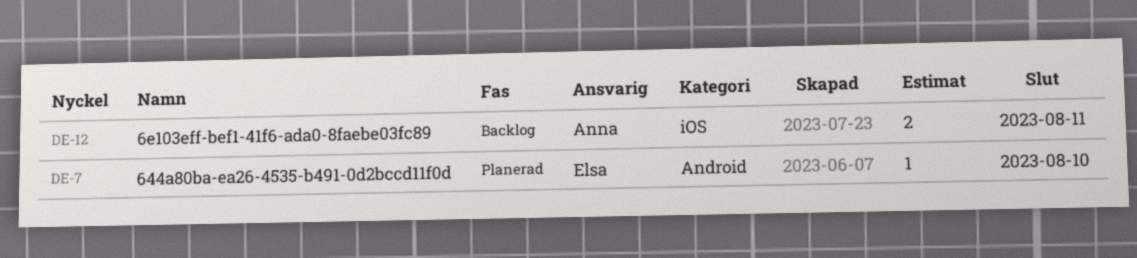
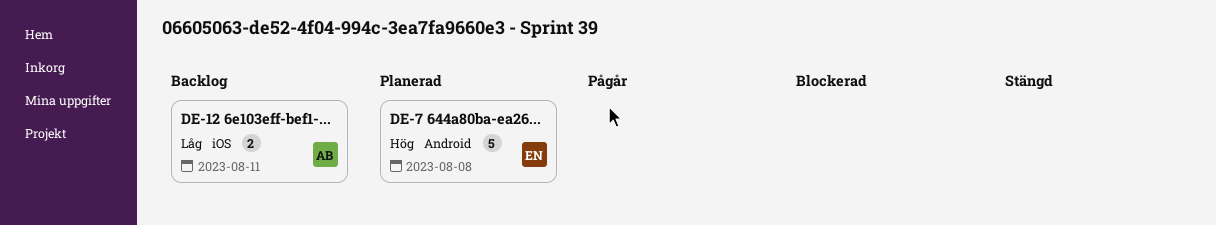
DE-7, estimate: 1 -> 5
DE-7, due: Aug 10 -> Aug 8

